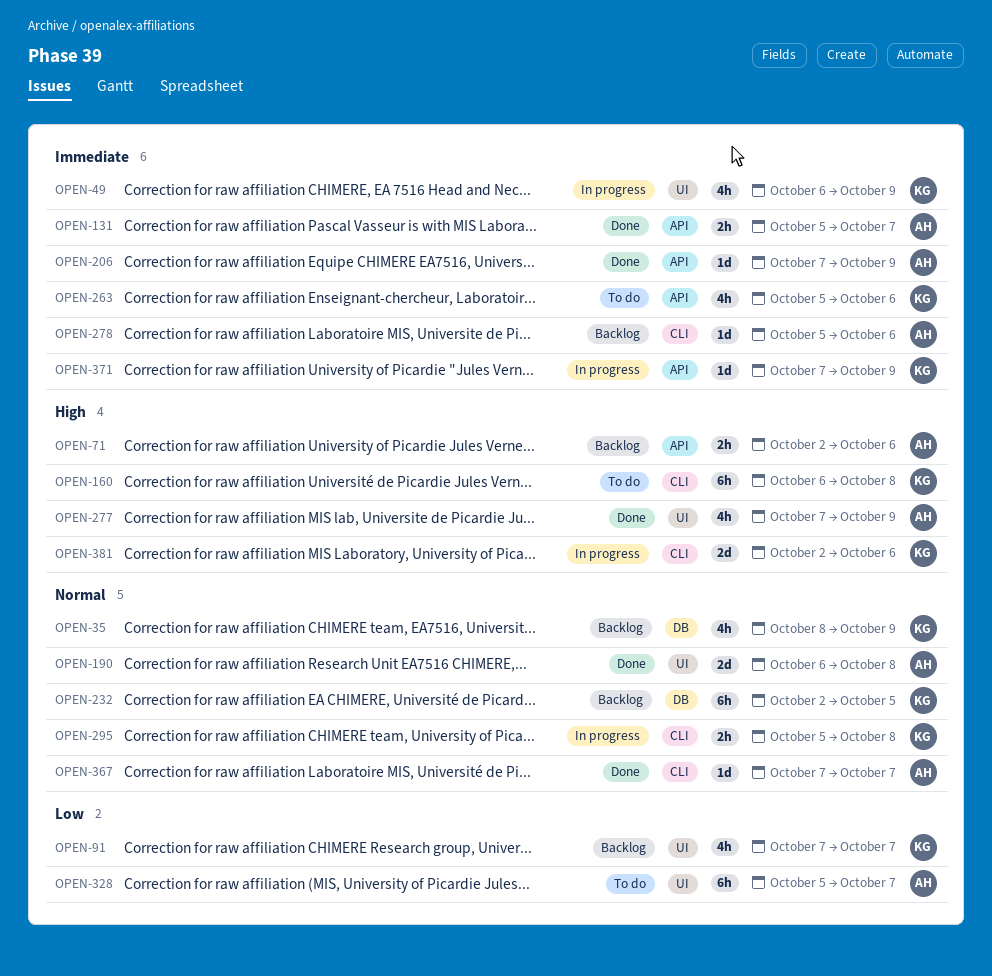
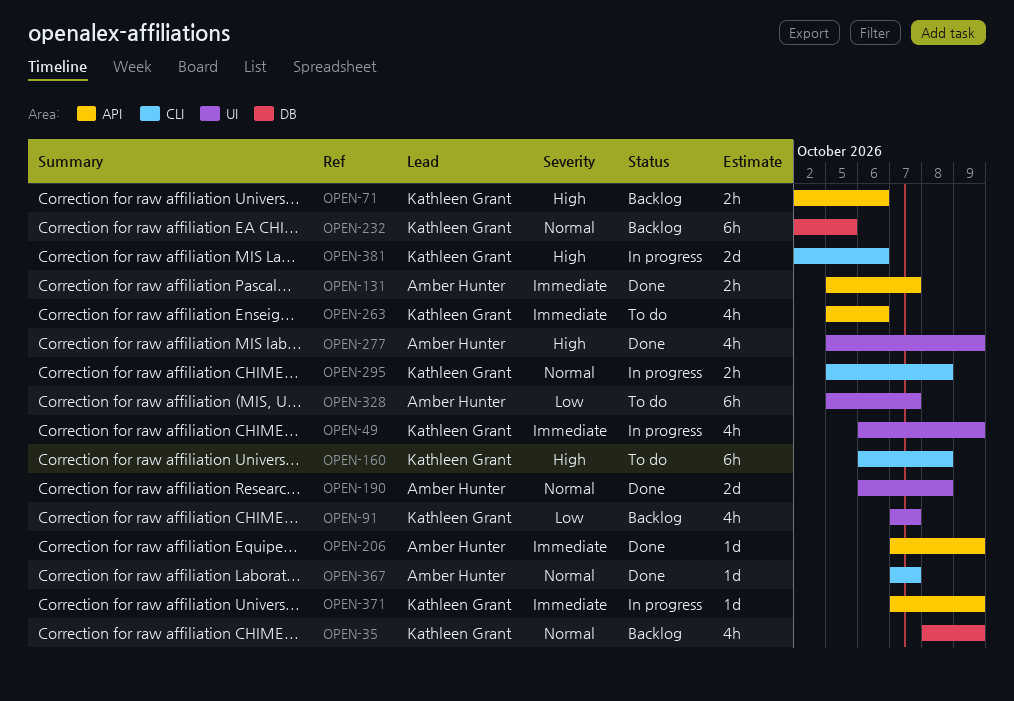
OPEN-71, owner: Amber Hunter -> Kathleen Grant
OPEN-277, start: Oct 7 -> Oct 5
OPEN-278: present -> none

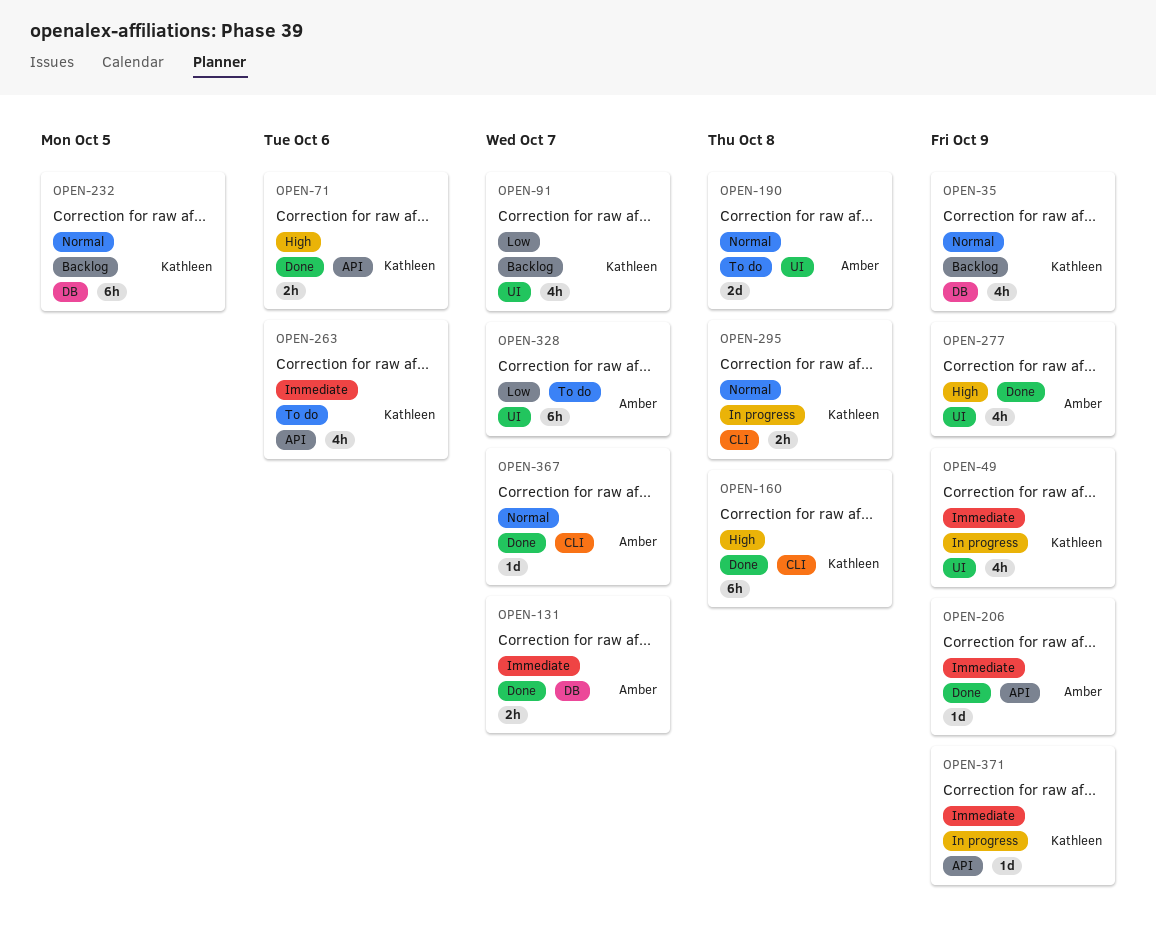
OPEN-71, status: Backlog -> Done
OPEN-131, label: API -> DB
OPEN-160, status: To do -> Done
OPEN-190, status: Done -> To do
OPEN-381: present -> none

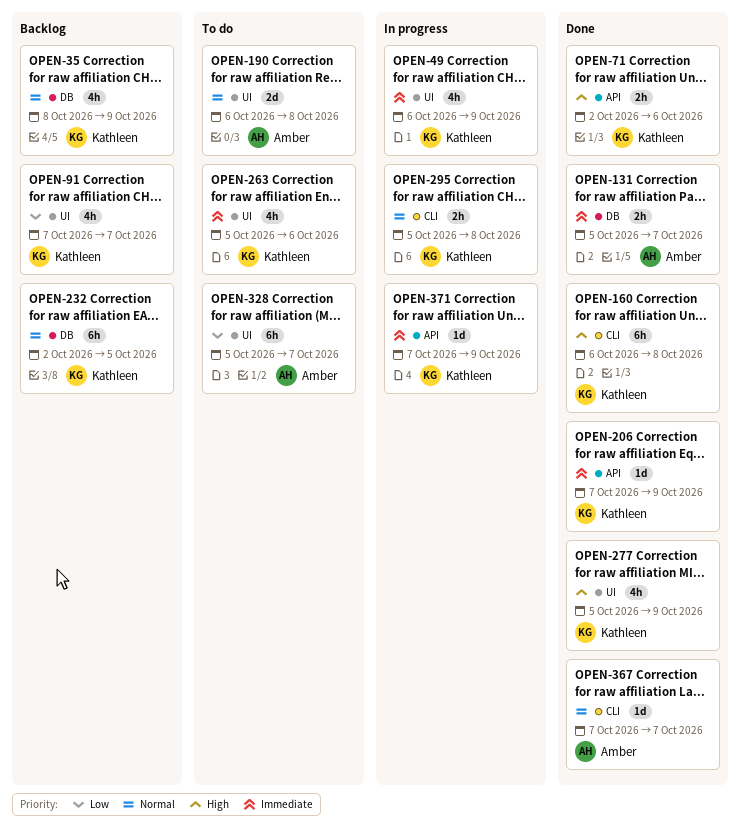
OPEN-206, owner: Amber -> Kathleen
OPEN-263, label: API -> UI
OPEN-277, owner: Amber -> Kathleen

